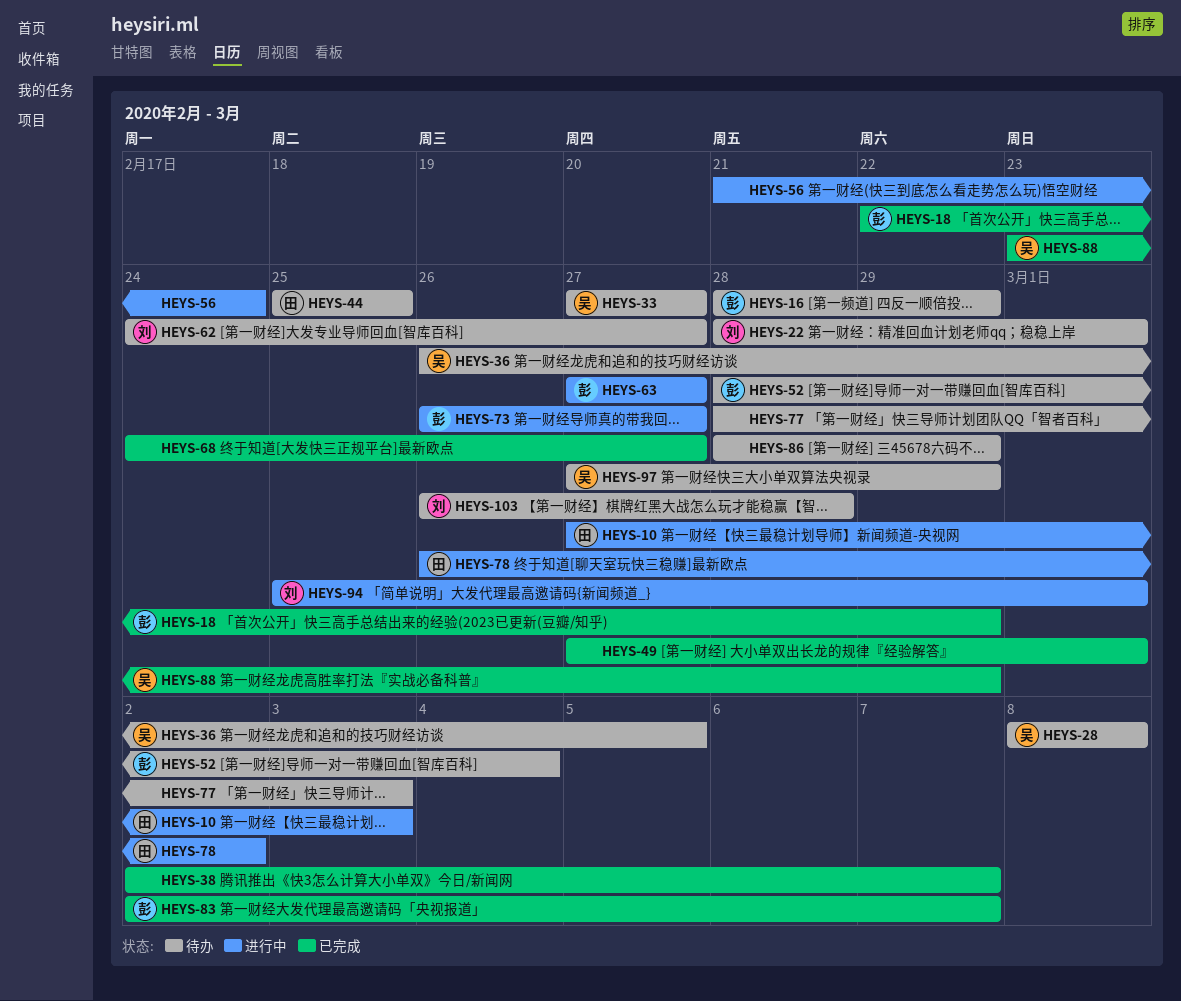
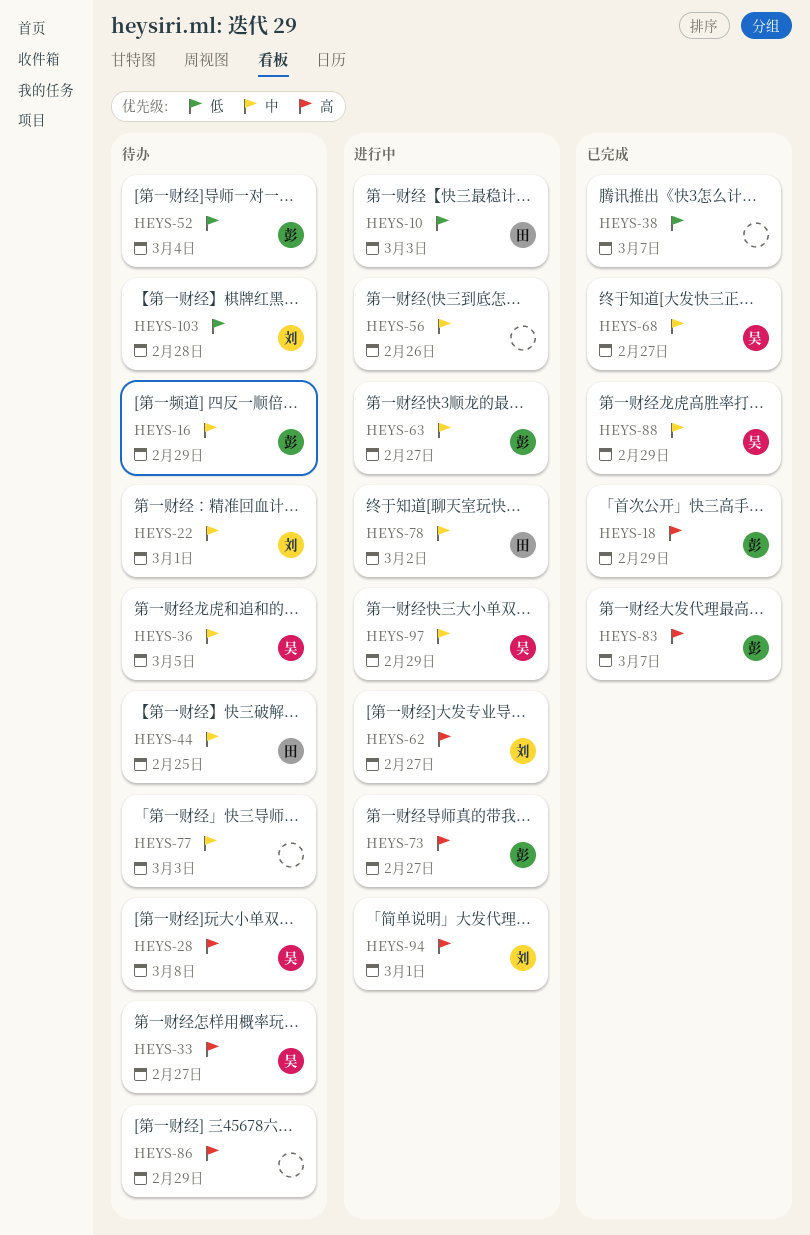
HEYS-49: present -> none
HEYS-56, due: Feb 24 -> Feb 26
HEYS-62, status: 待办 -> 进行中
HEYS-68, owner: none -> 吴
HEYS-97, status: 待办 -> 进行中

